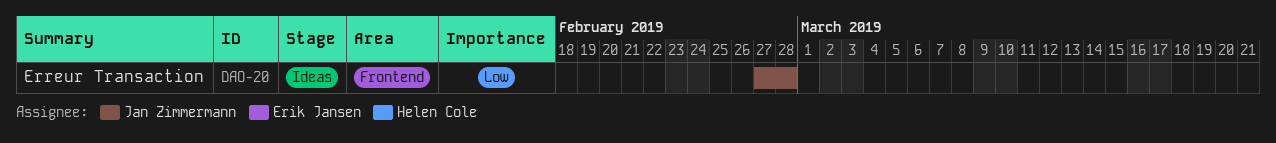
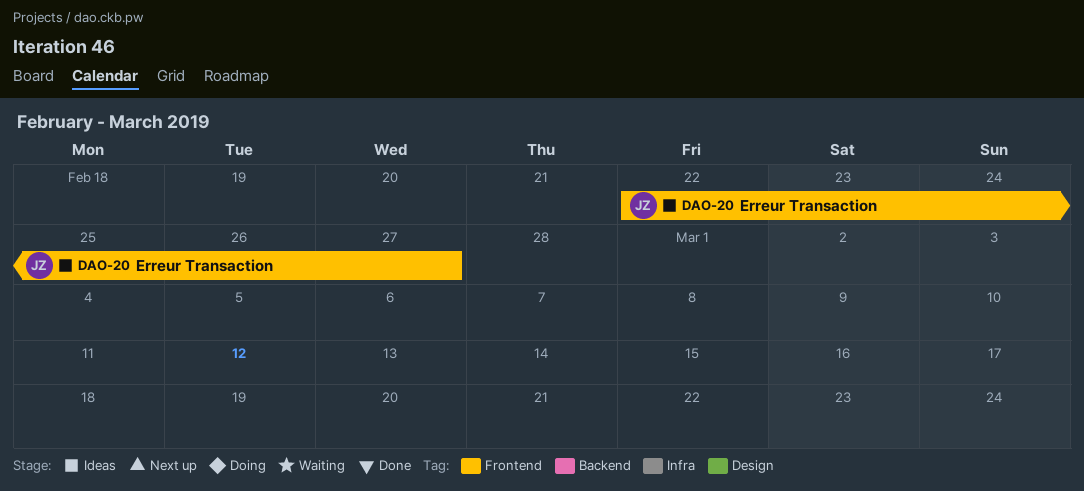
DAO-20, start: Feb 27 -> Feb 22
DAO-20, due: Feb 28 -> Feb 27

